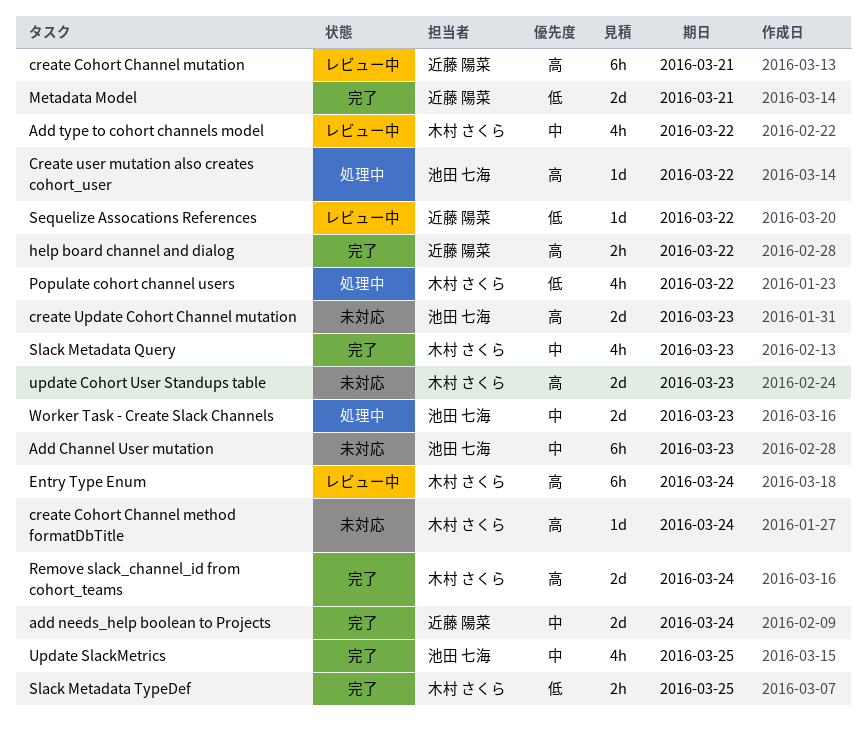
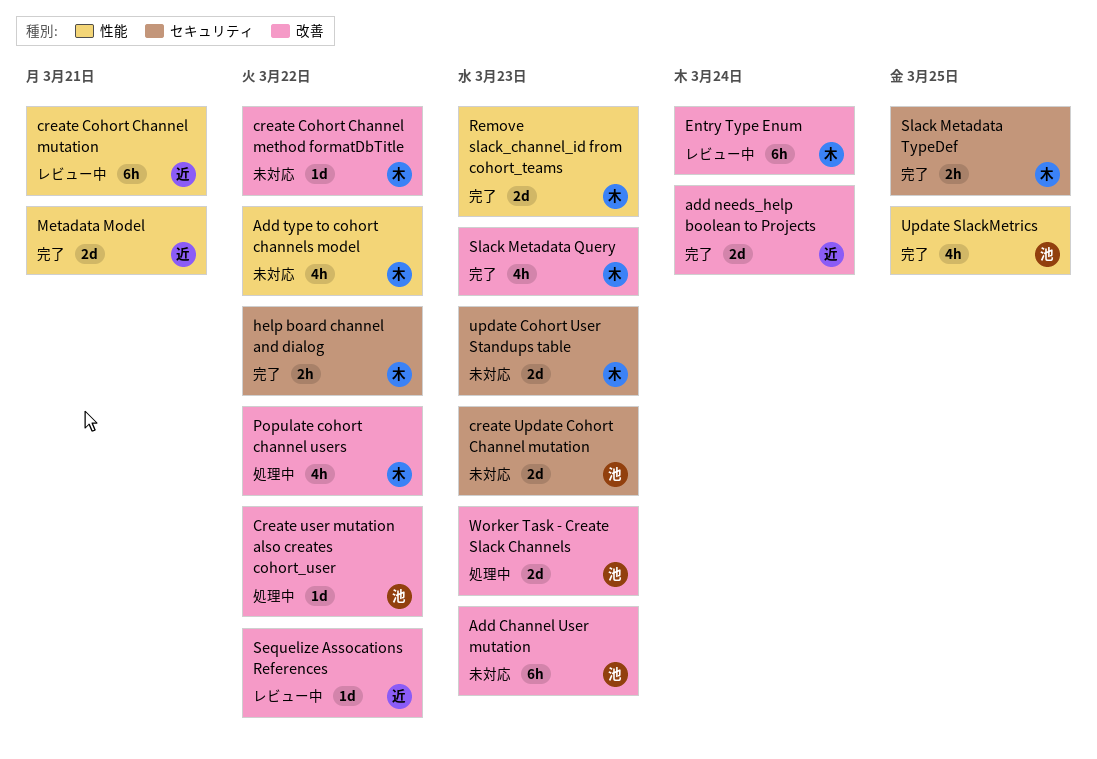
Add type to cohort channels model, status: レビュー中 -> 未対応
create Cohort Channel method formatDbTitle, due: Mar 24 -> Mar 22
help board channel and dialog, owner: 近藤 陽菜 -> 木村 さくら
Remove slack_channel_id from cohort_teams, due: Mar 24 -> Mar 23

